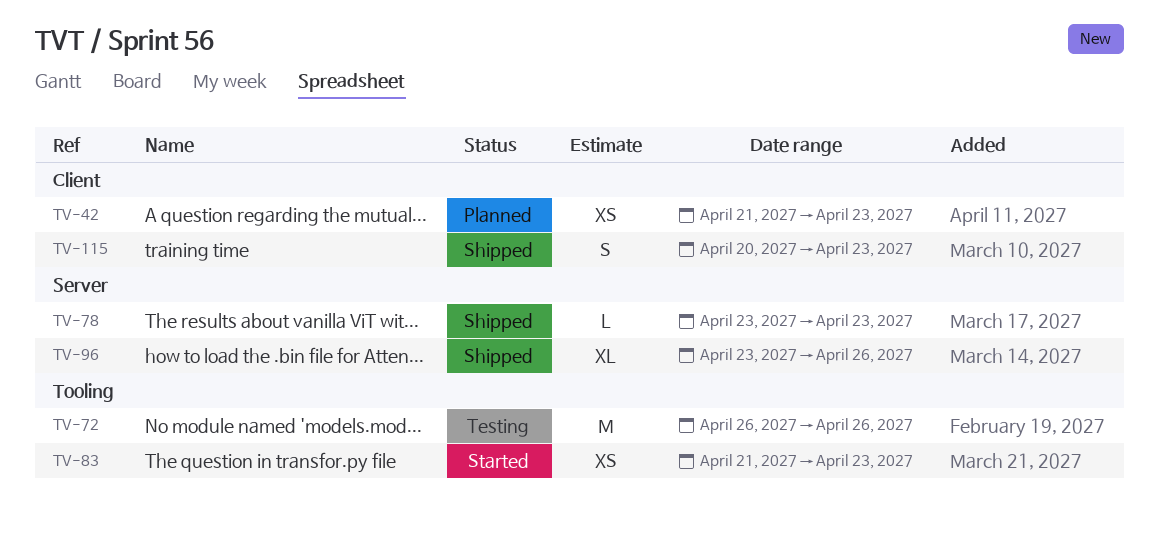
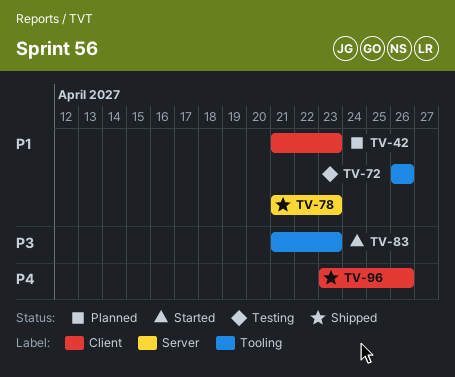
TV-78, start: Apr 23 -> Apr 21
TV-96, label: Server -> Client
TV-115: present -> none

